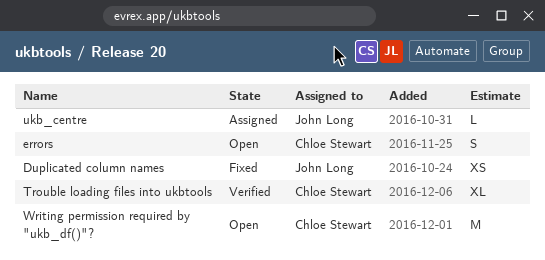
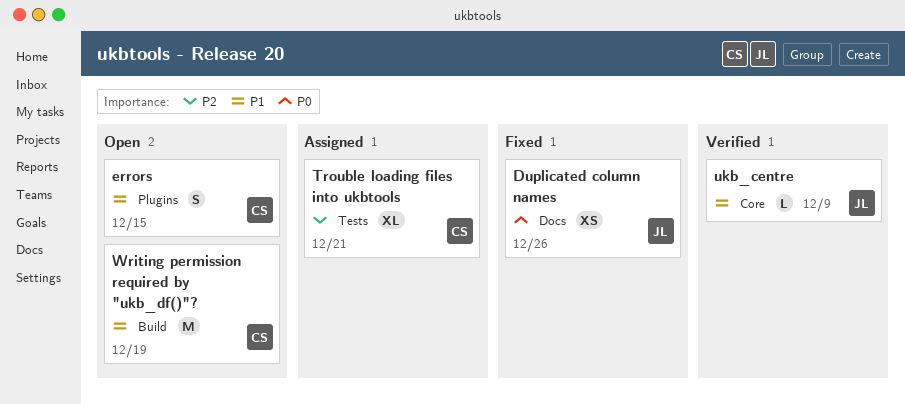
Trouble loading files into ukbtools, status: Verified -> Assigned
ukb_centre, status: Assigned -> Verified

